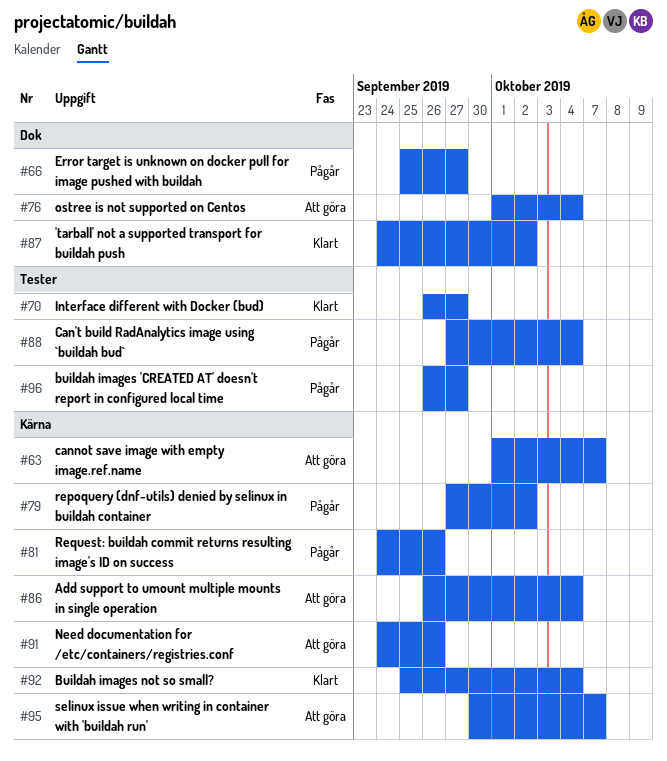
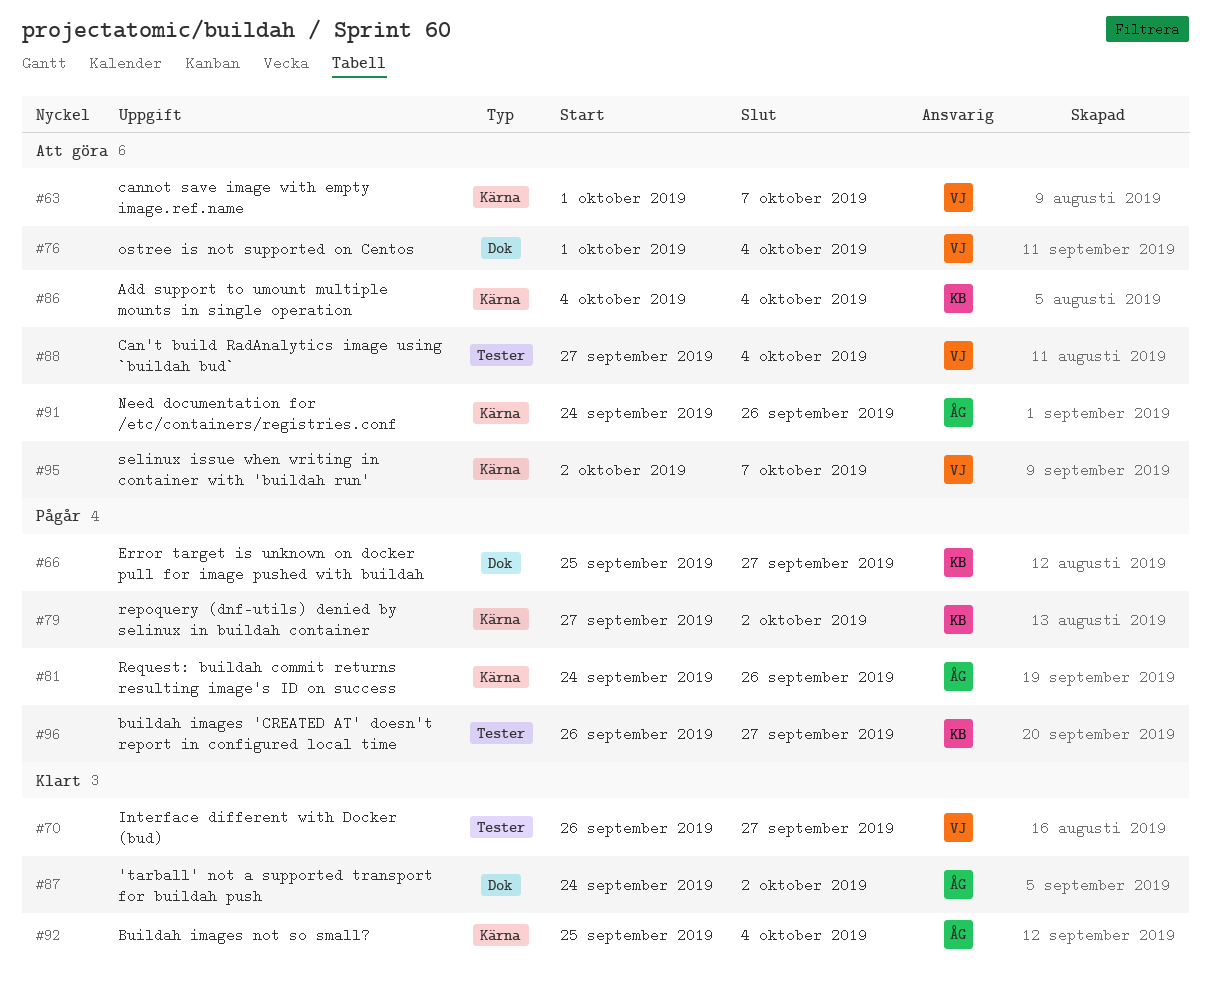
#86, start: Sep 26 -> Oct 4
#88, status: Pågår -> Att göra
#95, start: Sep 30 -> Oct 2

